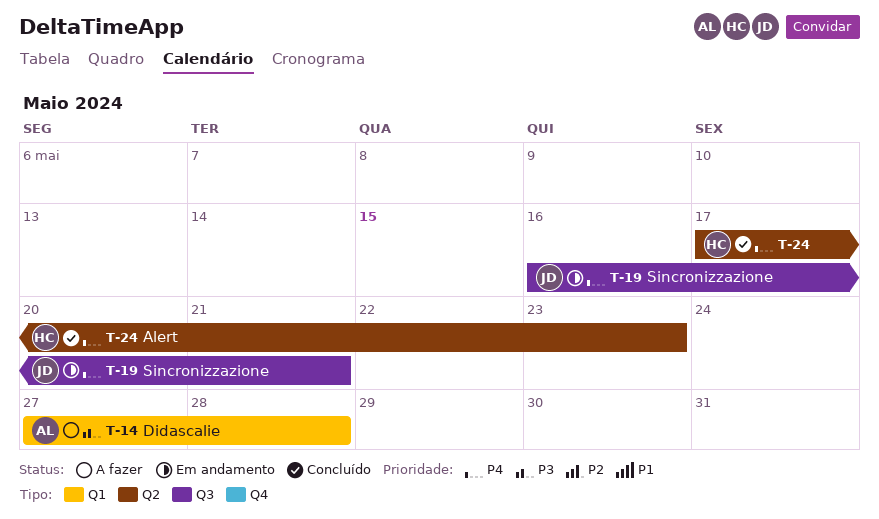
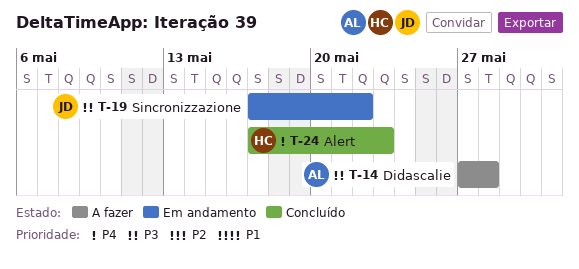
T-19, priority: P4 -> P3
T-19, start: May 16 -> May 17
T-19, due: May 21 -> May 22

